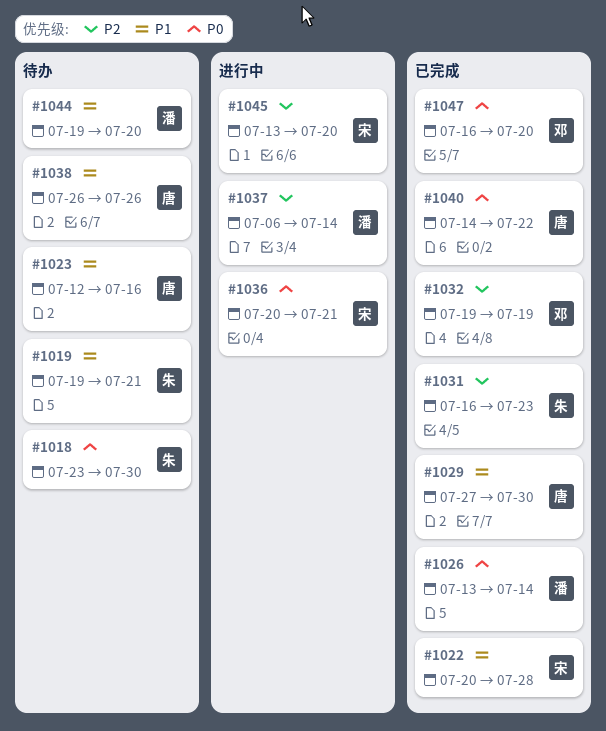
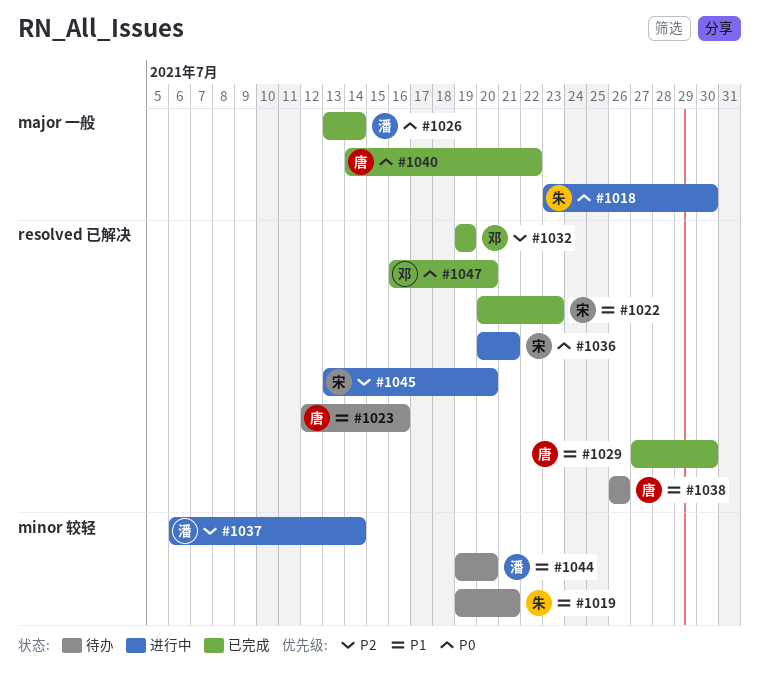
#1018, status: 待办 -> 进行中
#1022, due: Jul 28 -> Jul 23
#1031: present -> none

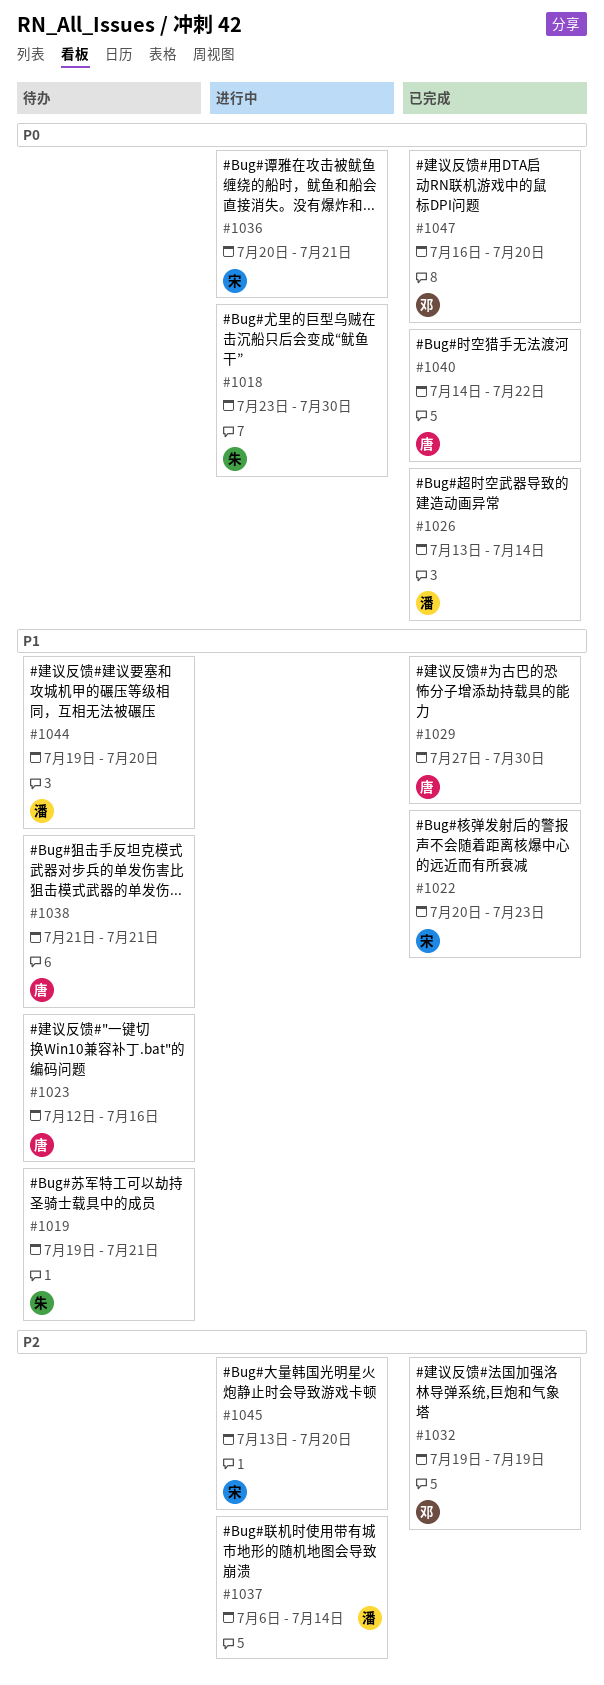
#1038, start: Jul 26 -> Jul 21
#1038, due: Jul 26 -> Jul 21

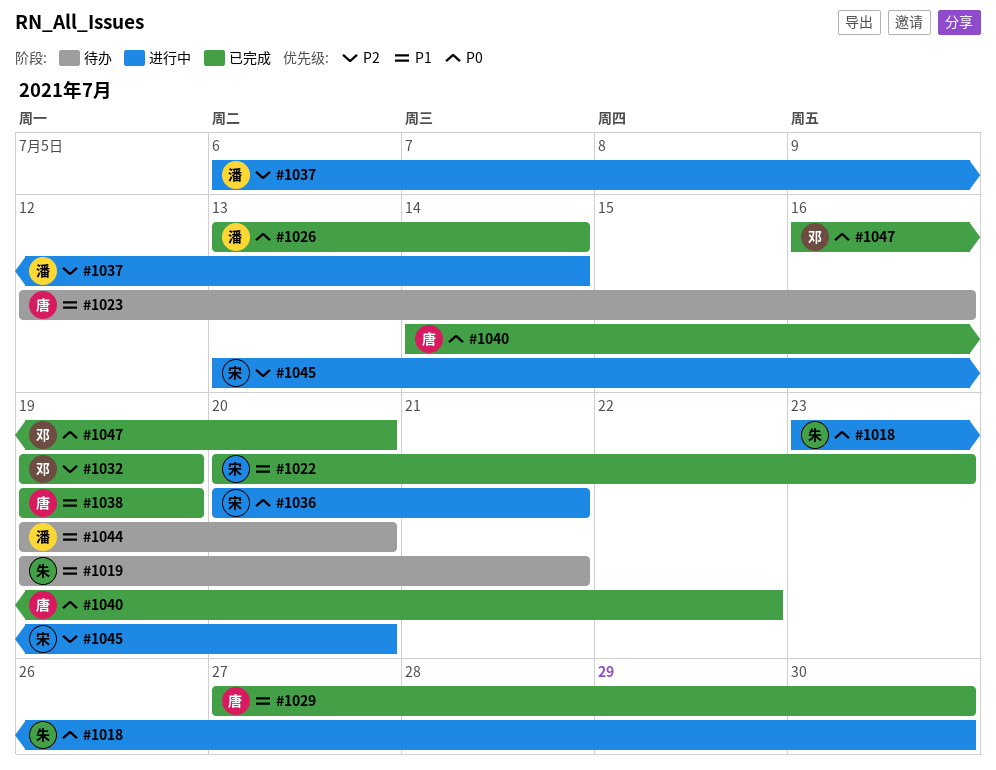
#1038, status: 待办 -> 已完成
#1038, start: Jul 21 -> Jul 19
#1038, due: Jul 21 -> Jul 19

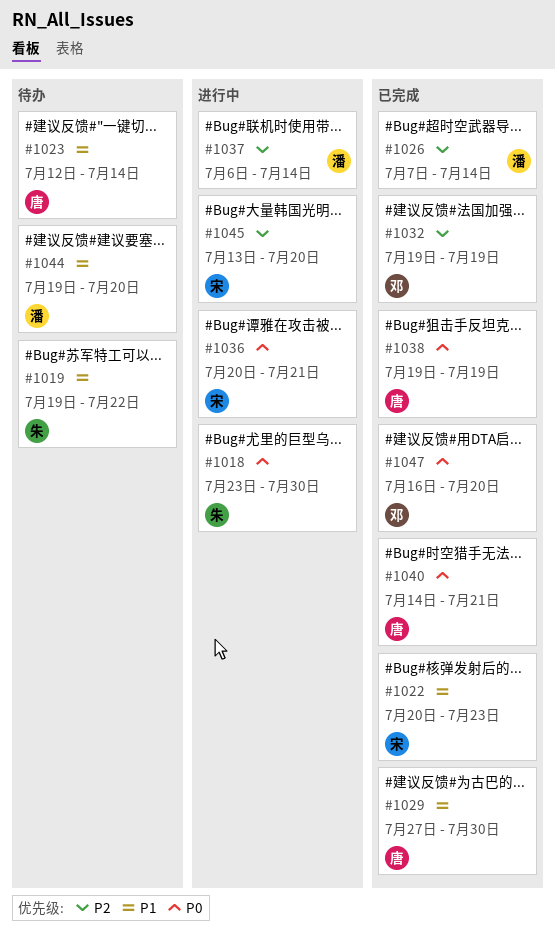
#1019, due: Jul 21 -> Jul 22
#1023, due: Jul 16 -> Jul 14
#1026, priority: P0 -> P2
#1026, start: Jul 13 -> Jul 7
#1038, priority: P1 -> P0
#1040, due: Jul 22 -> Jul 21

